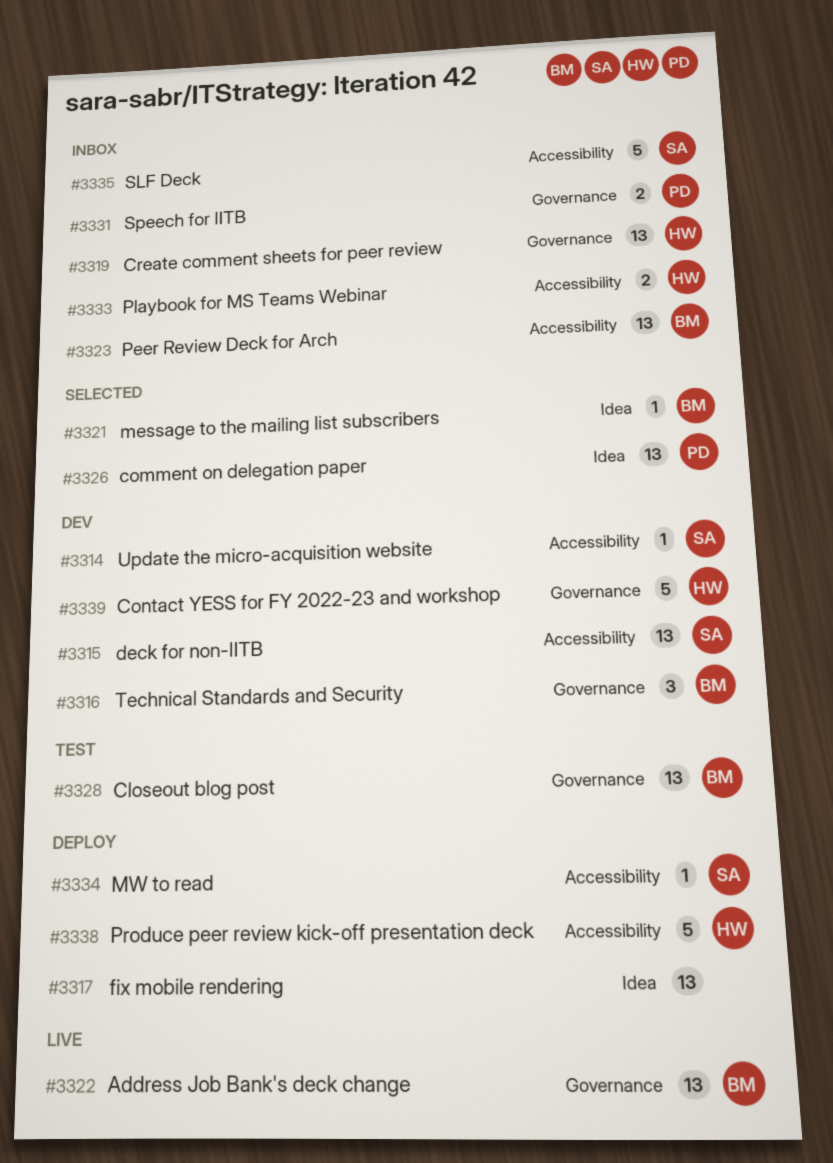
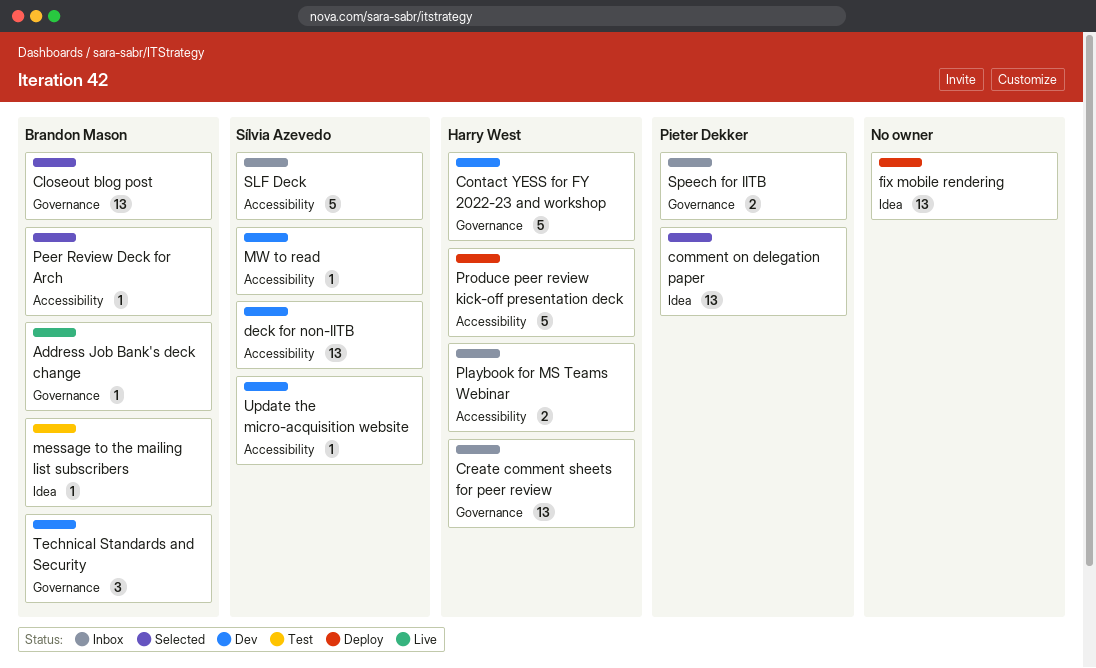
Address Job Bank's deck change, estimate: 13 -> 1
Closeout blog post, status: Test -> Selected
message to the mailing list subscribers, status: Selected -> Test
MW to read, status: Deploy -> Dev
Peer Review Deck for Arch, status: Inbox -> Selected
Peer Review Deck for Arch, estimate: 13 -> 1

